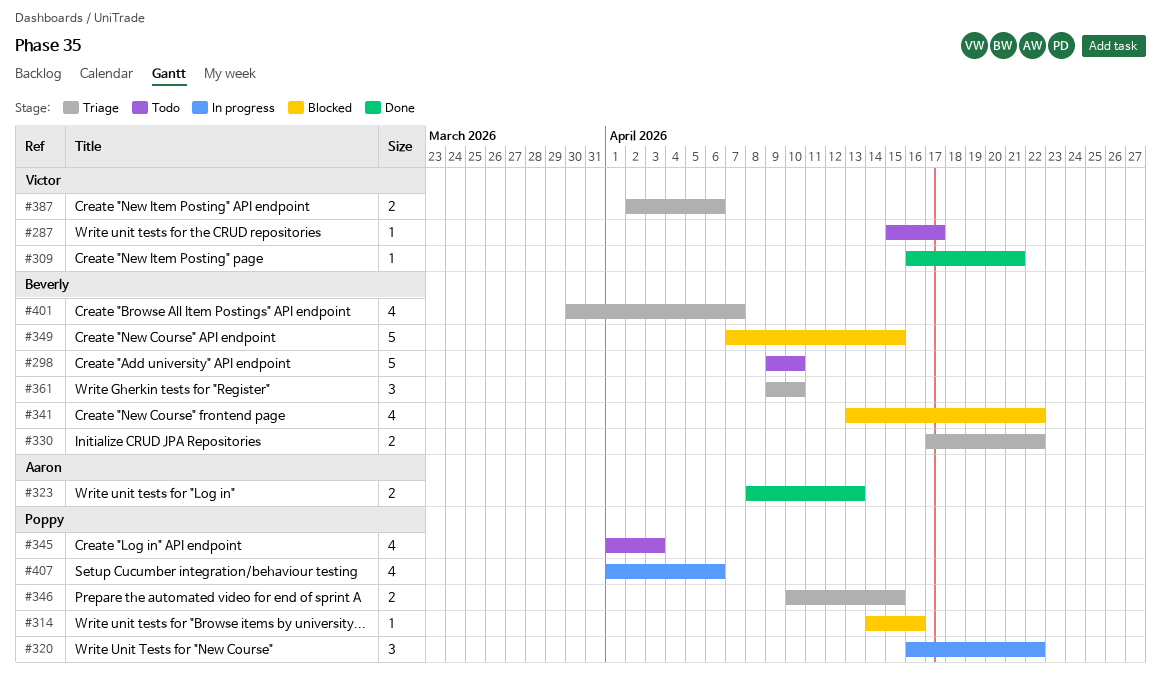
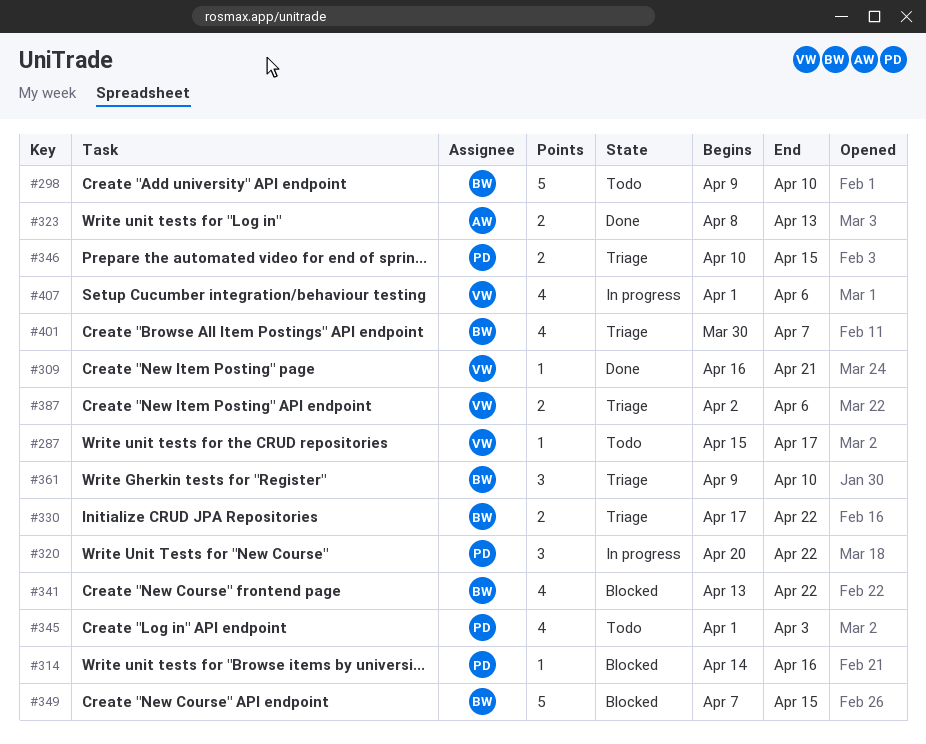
#320, start: Apr 16 -> Apr 20
#407, owner: Poppy -> Victor

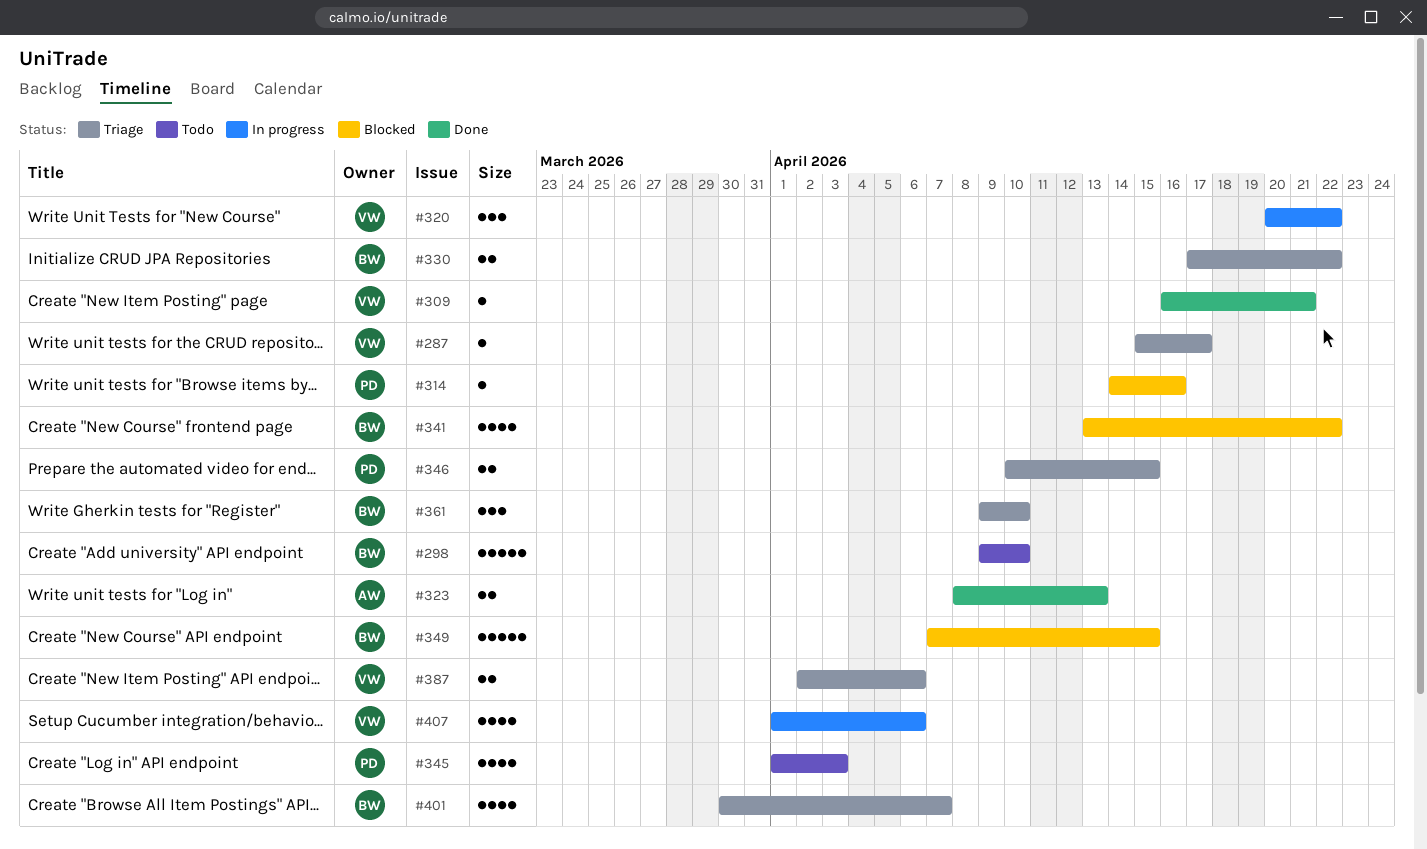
#287, status: Todo -> Triage
#320, owner: PD -> VW

